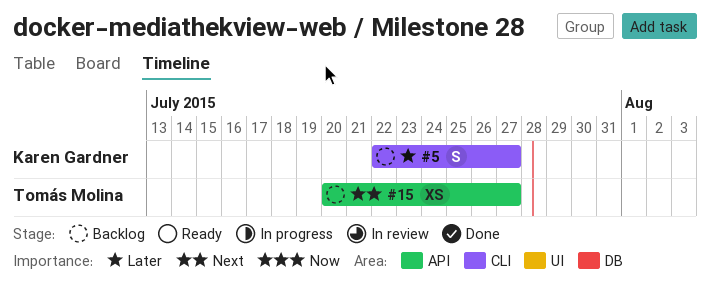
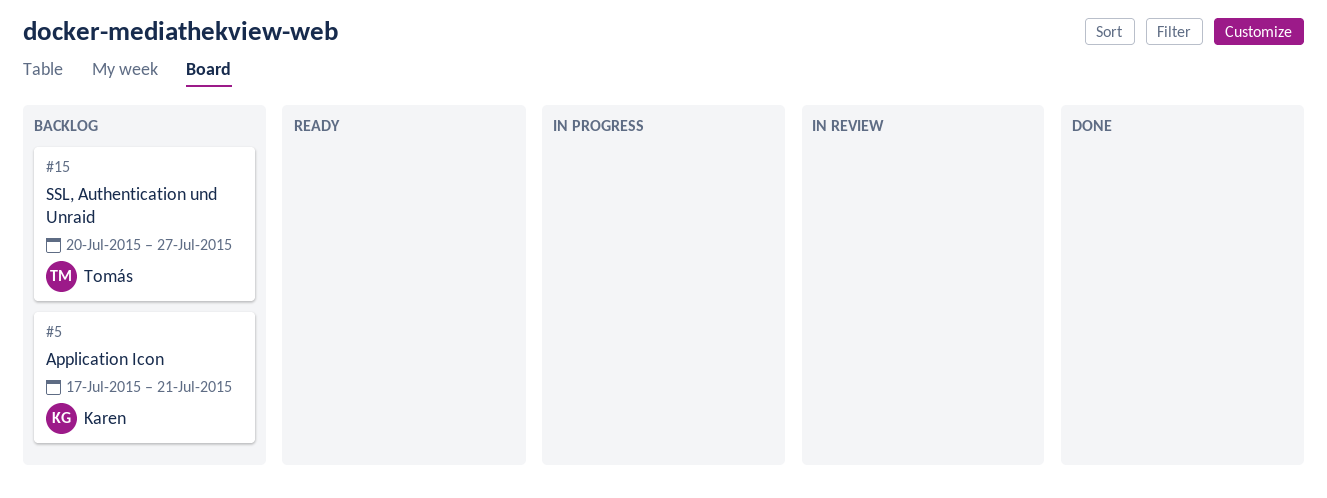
#5, start: Jul 22 -> Jul 17
#5, due: Jul 27 -> Jul 21

